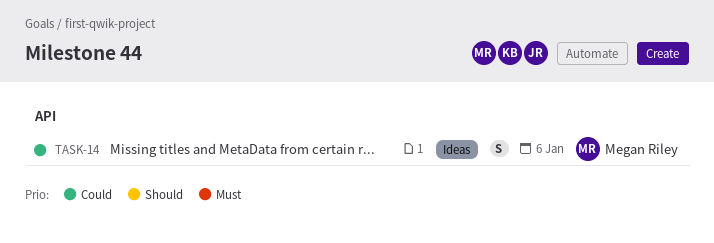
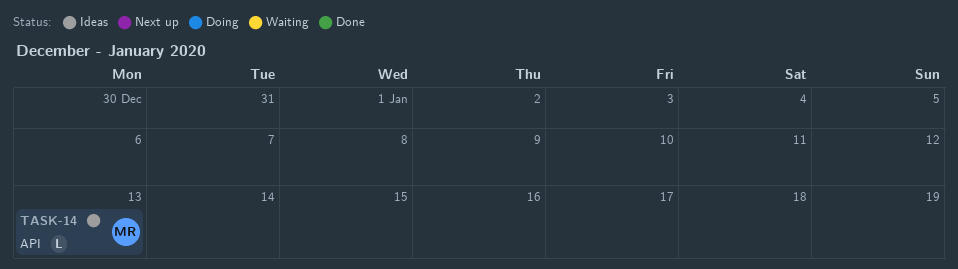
TASK-14, estimate: S -> L
TASK-14, due: Jan 6 -> Jan 13

